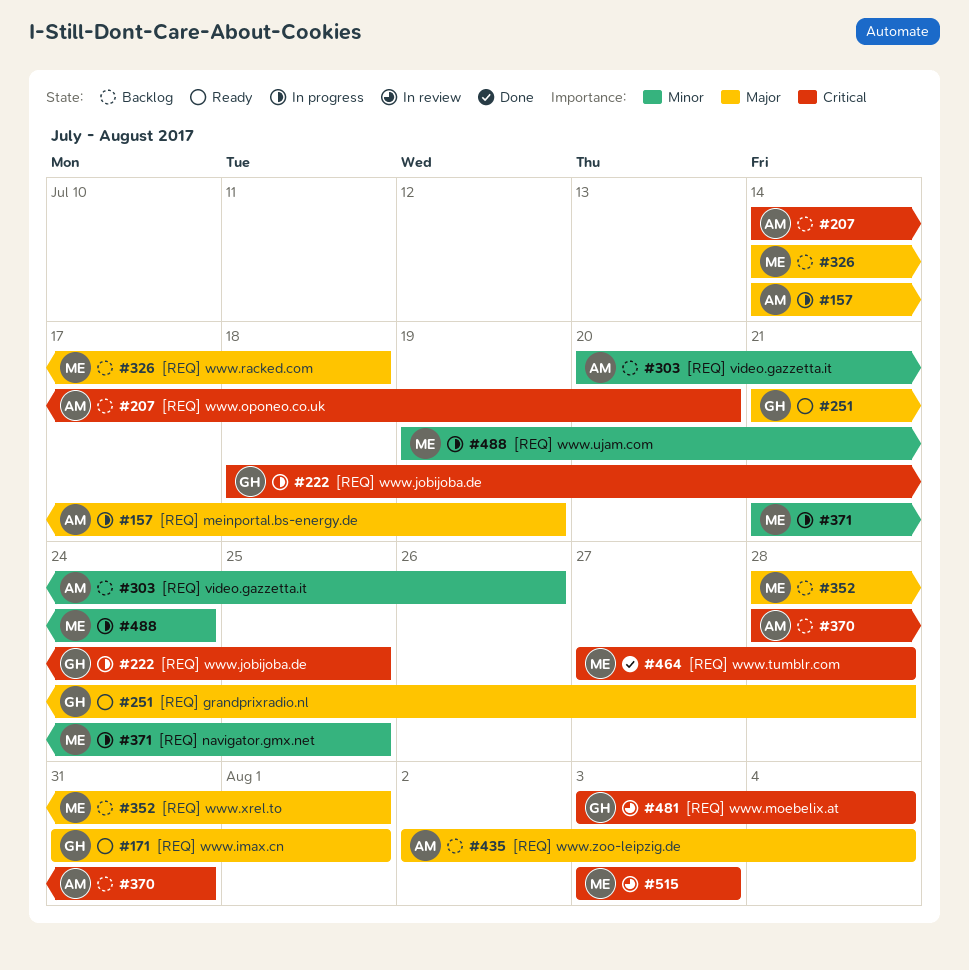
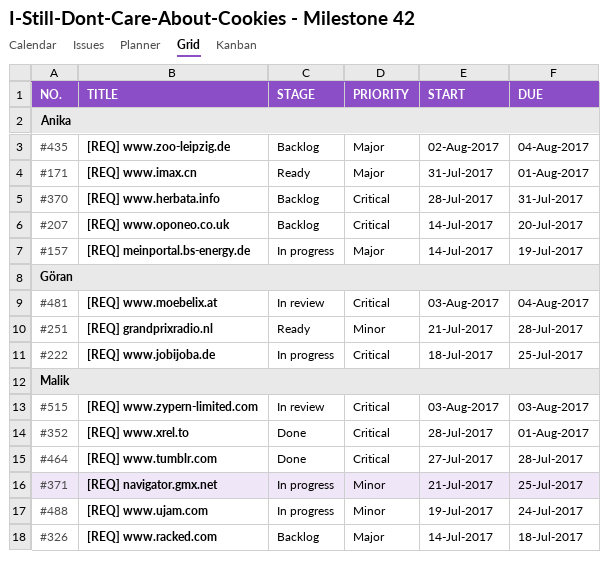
#171, owner: Göran -> Anika
#251, priority: Major -> Minor
#303: present -> none
#352, status: Backlog -> Done
#352, priority: Major -> Critical

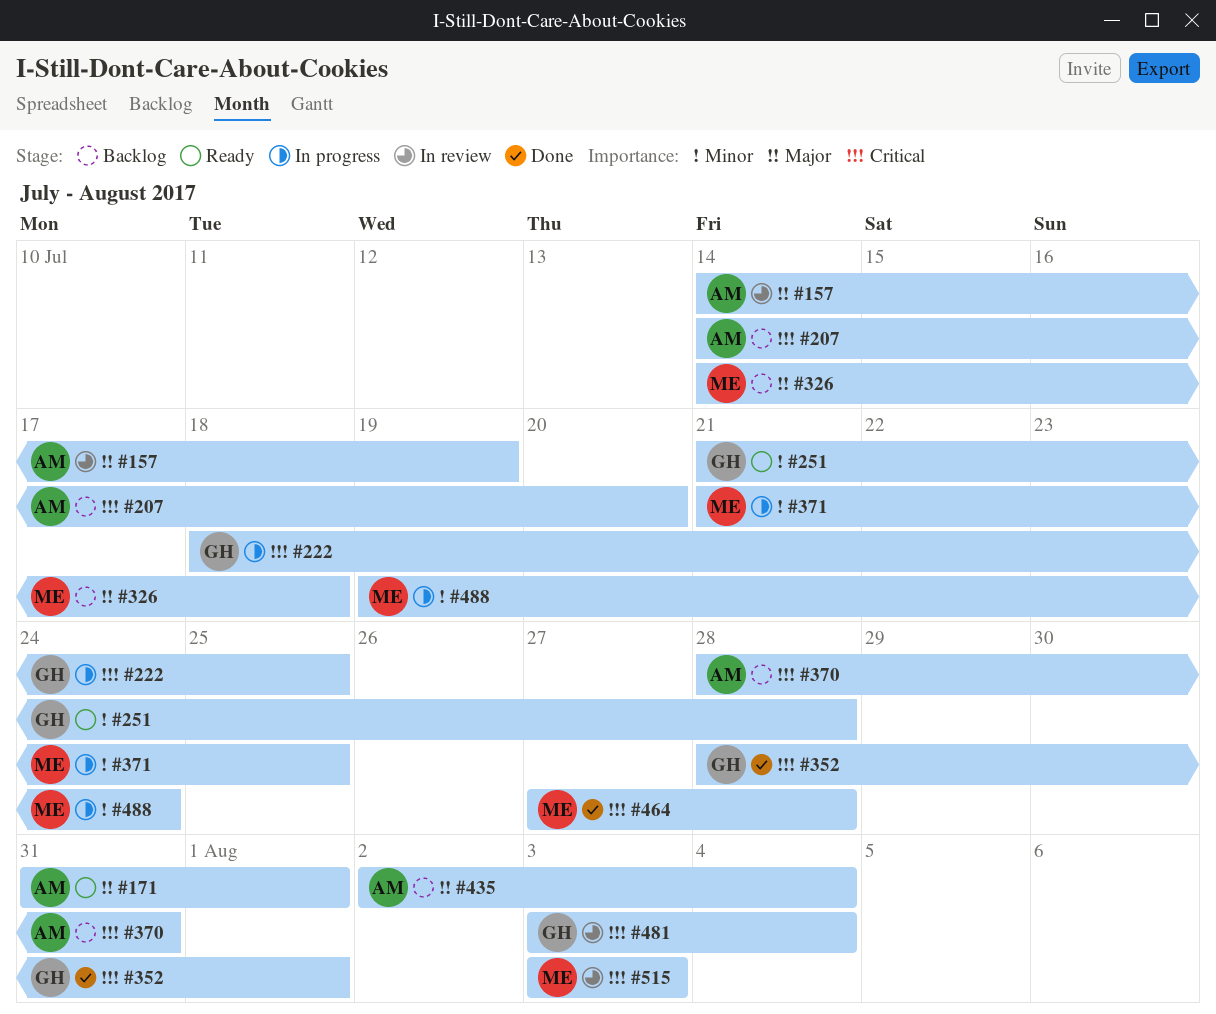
#157, status: In progress -> In review
#352, owner: Malik -> Göran

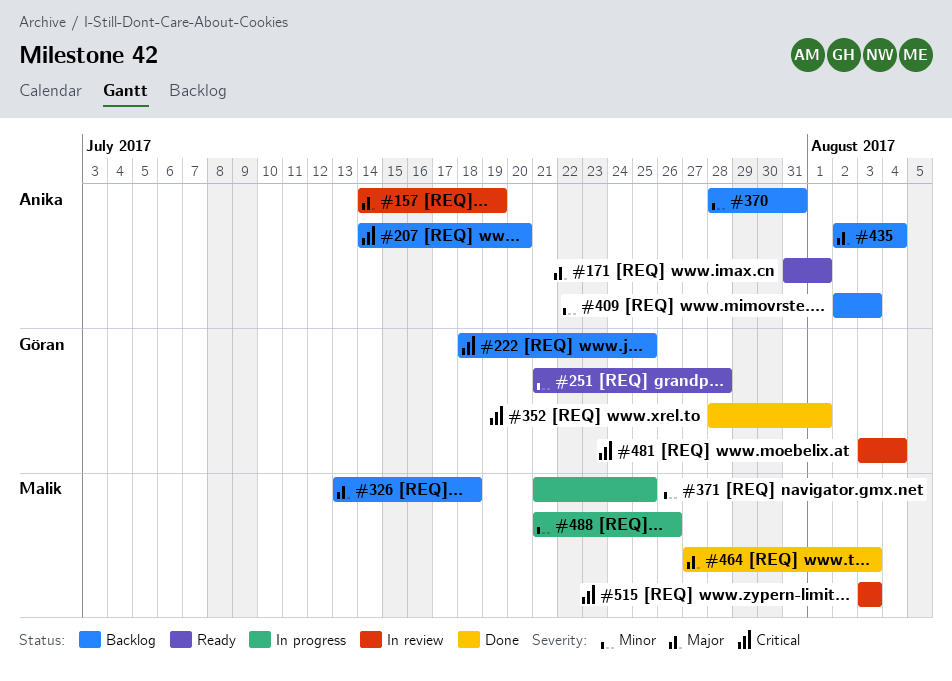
#222, status: In progress -> Backlog
#326, start: Jul 14 -> Jul 13
#370, priority: Critical -> Minor
#409: none -> present
#464, priority: Critical -> Major
#464, due: Jul 28 -> Aug 3
#488, start: Jul 19 -> Jul 21
#488, due: Jul 24 -> Jul 26

